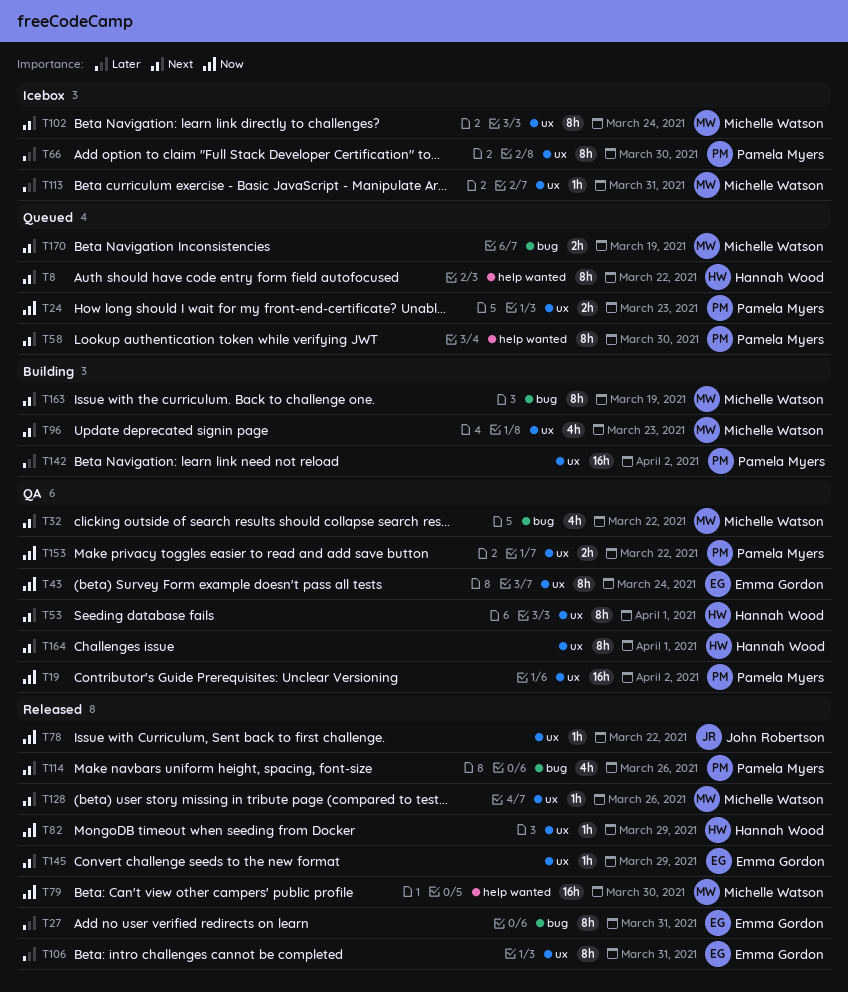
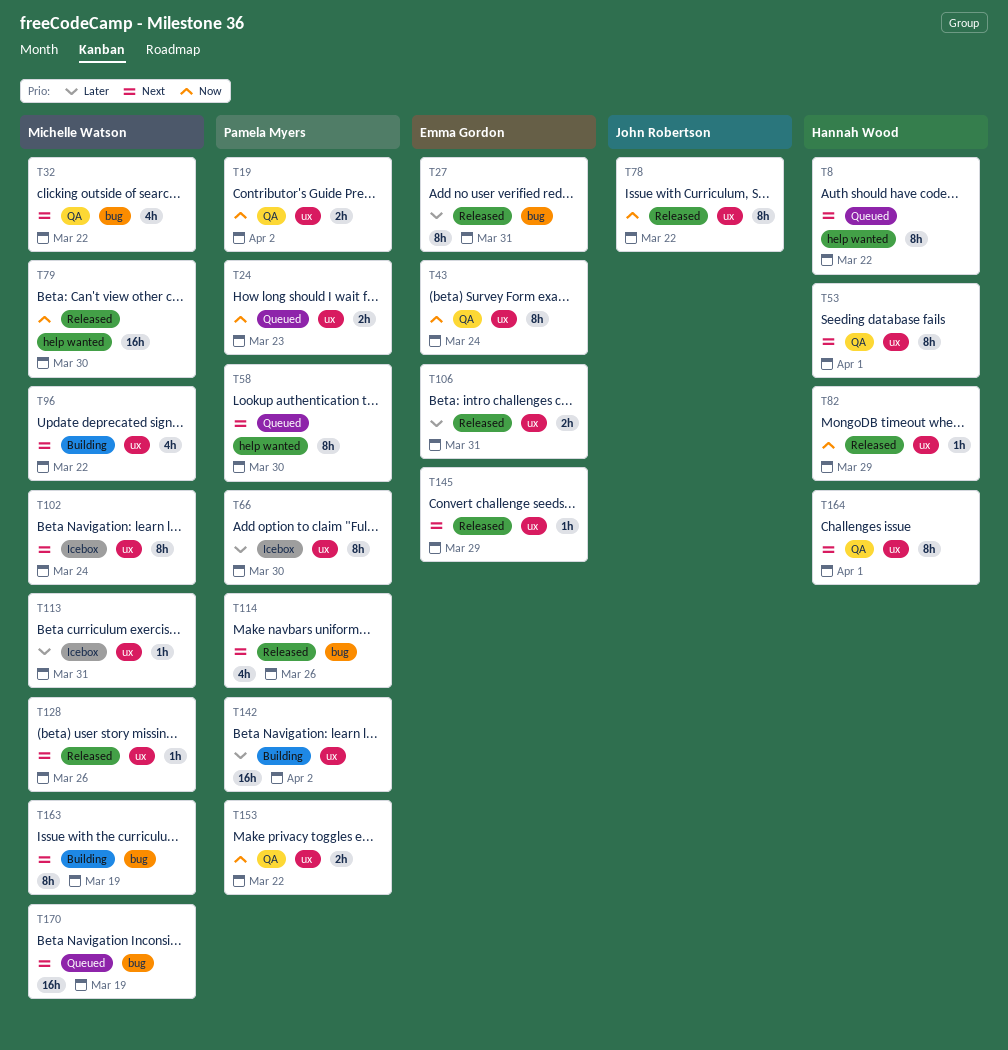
T19, estimate: 16h -> 2h
T78, estimate: 1h -> 8h
T96, due: Mar 23 -> Mar 22
T106, estimate: 8h -> 2h
T170, estimate: 2h -> 16h

